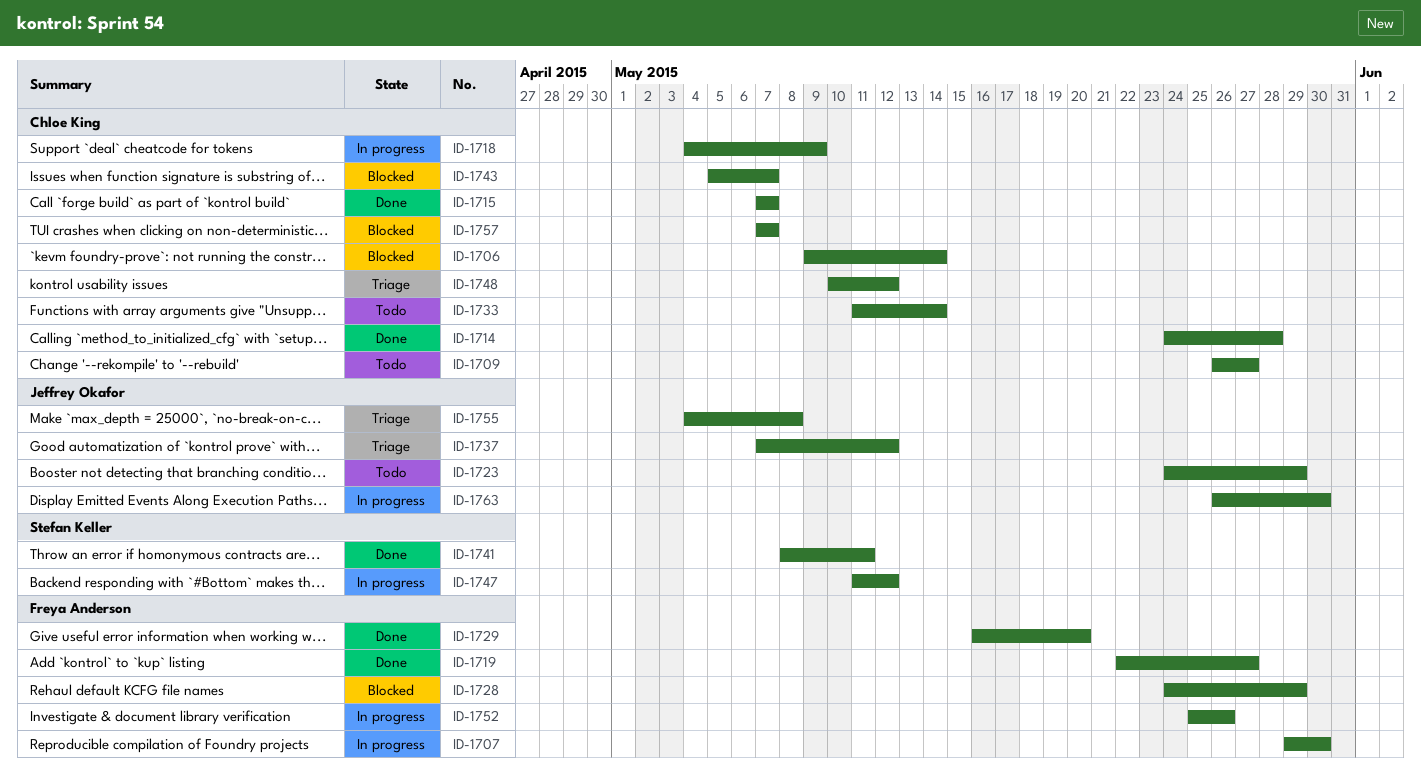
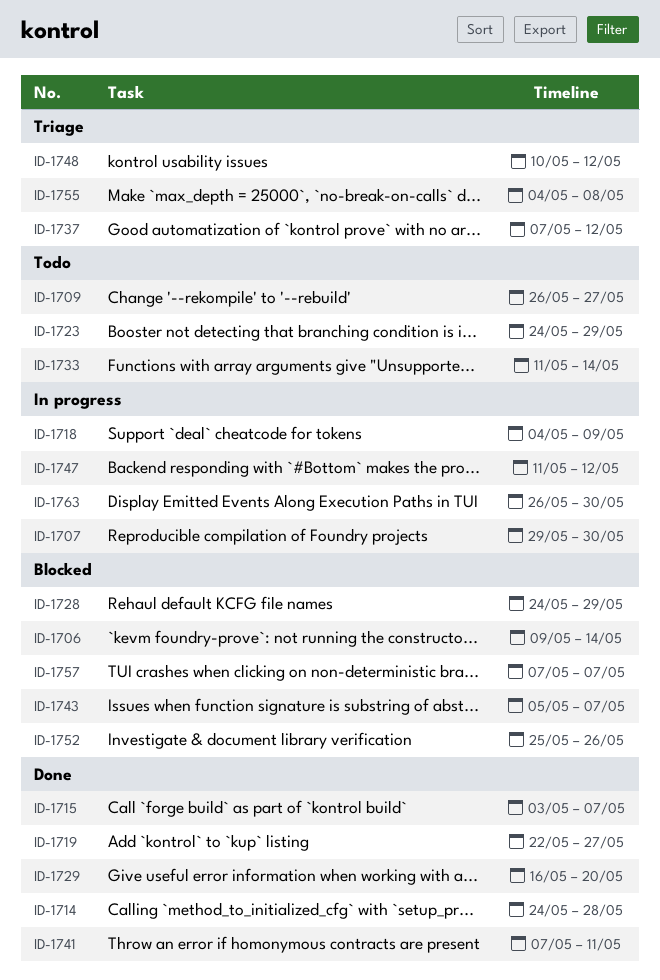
ID-1715, start: May 7 -> May 3
ID-1741, start: May 8 -> May 7
ID-1752, status: In progress -> Blocked

